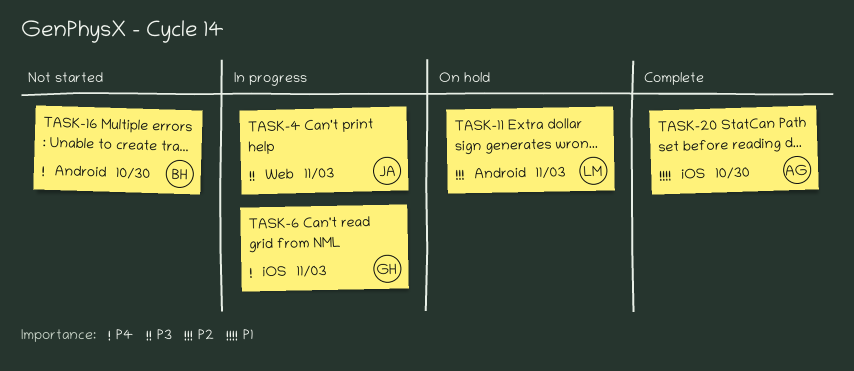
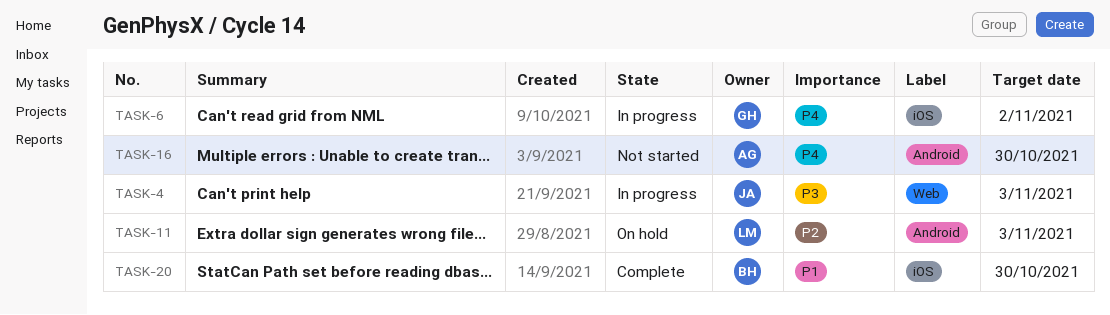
TASK-6, due: Nov 3 -> Nov 2
TASK-16, owner: BH -> AG
TASK-20, owner: AG -> BH

